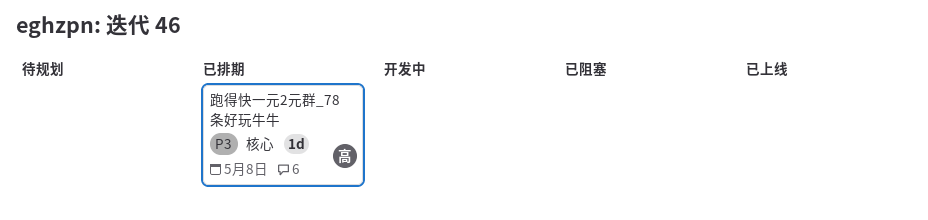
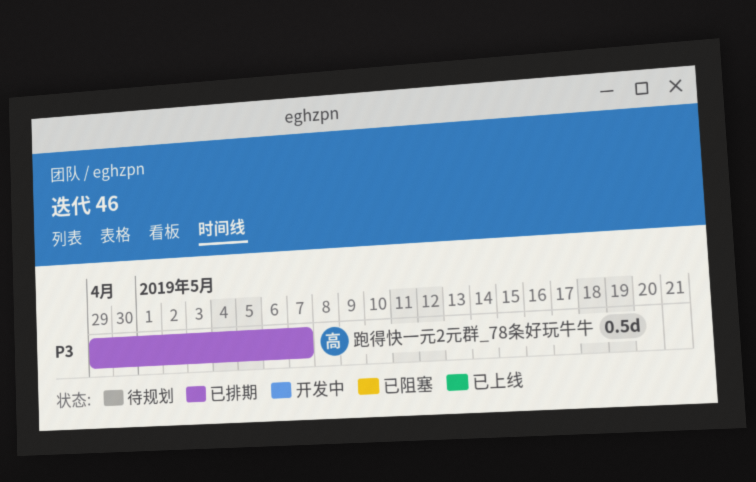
跑得快一元2元群_78条好玩牛牛, estimate: 1d -> 0.5d
跑得快一元2元群_78条好玩牛牛, due: May 8 -> May 7

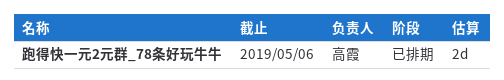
跑得快一元2元群_78条好玩牛牛, estimate: 0.5d -> 2d
跑得快一元2元群_78条好玩牛牛, due: May 7 -> May 6

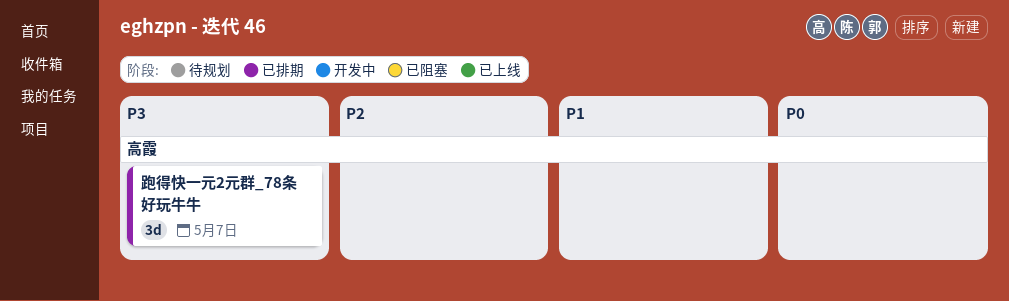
跑得快一元2元群_78条好玩牛牛, estimate: 2d -> 3d
跑得快一元2元群_78条好玩牛牛, due: May 6 -> May 7

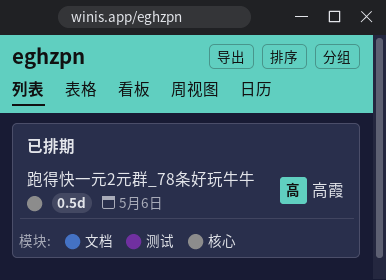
跑得快一元2元群_78条好玩牛牛, estimate: 3d -> 0.5d
跑得快一元2元群_78条好玩牛牛, due: May 7 -> May 6

